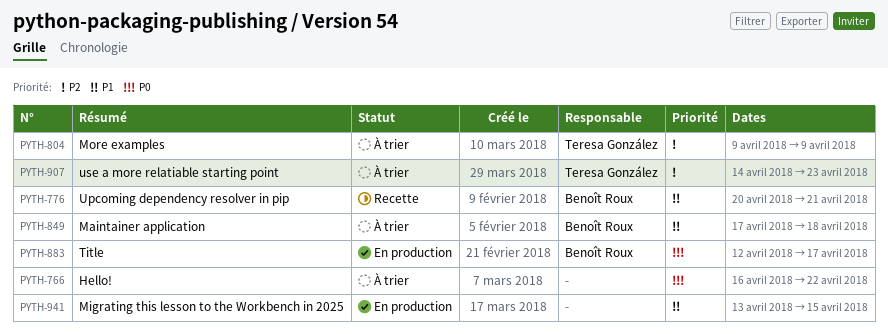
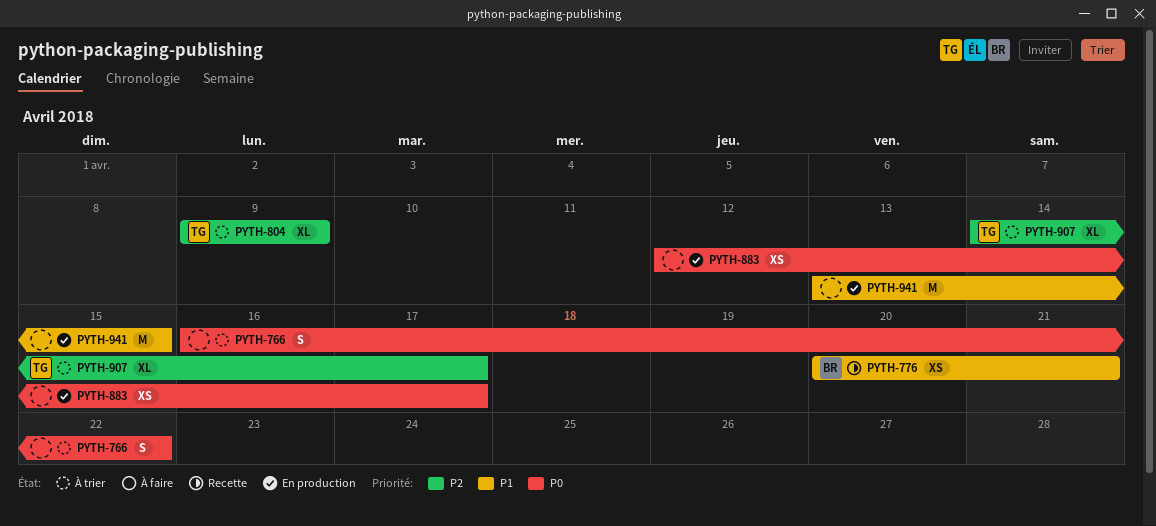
PYTH-849: present -> none
PYTH-883, owner: Benoît Roux -> none
PYTH-907, due: Apr 23 -> Apr 17

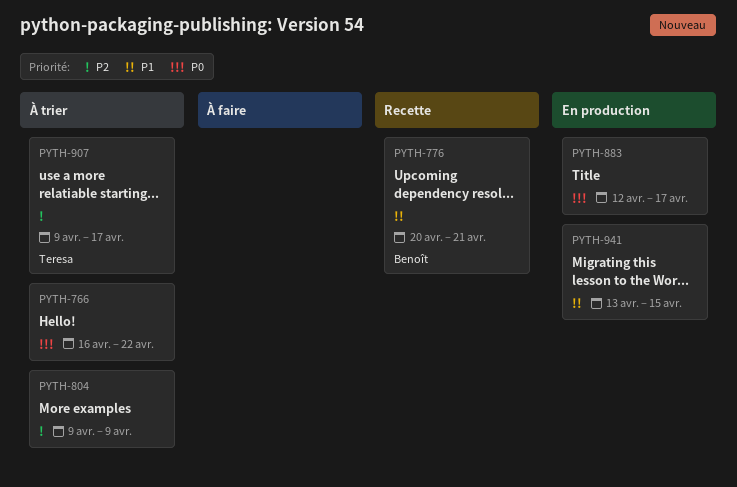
PYTH-804, owner: Teresa -> none
PYTH-907, start: Apr 14 -> Apr 9

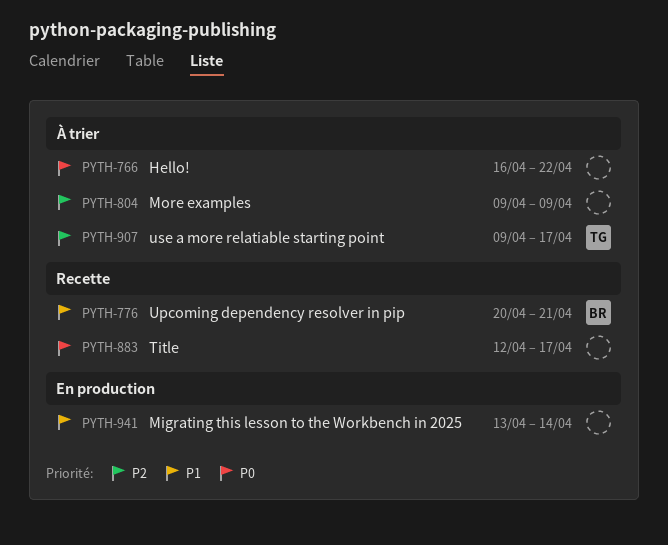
PYTH-883, status: En production -> Recette
PYTH-941, due: Apr 15 -> Apr 14

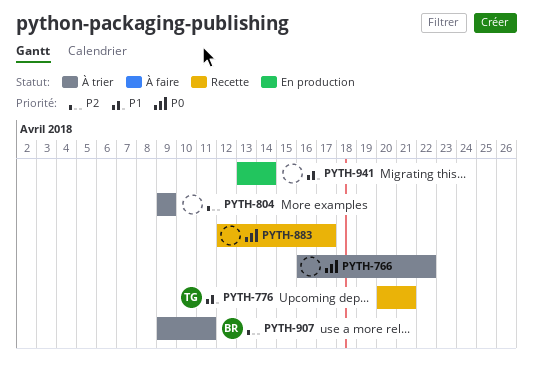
PYTH-776, owner: BR -> TG
PYTH-907, owner: TG -> BR
PYTH-907, due: Apr 17 -> Apr 11

